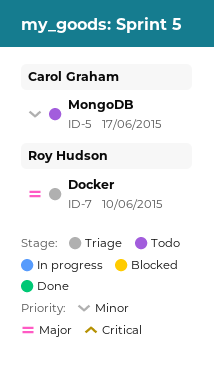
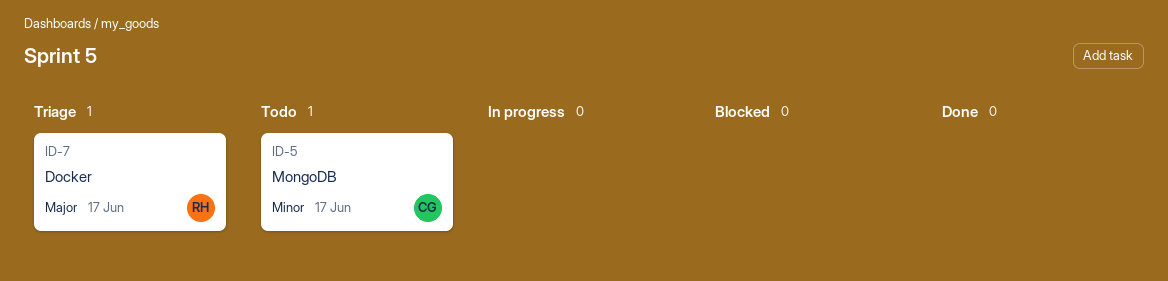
ID-7, due: Jun 10 -> Jun 17

